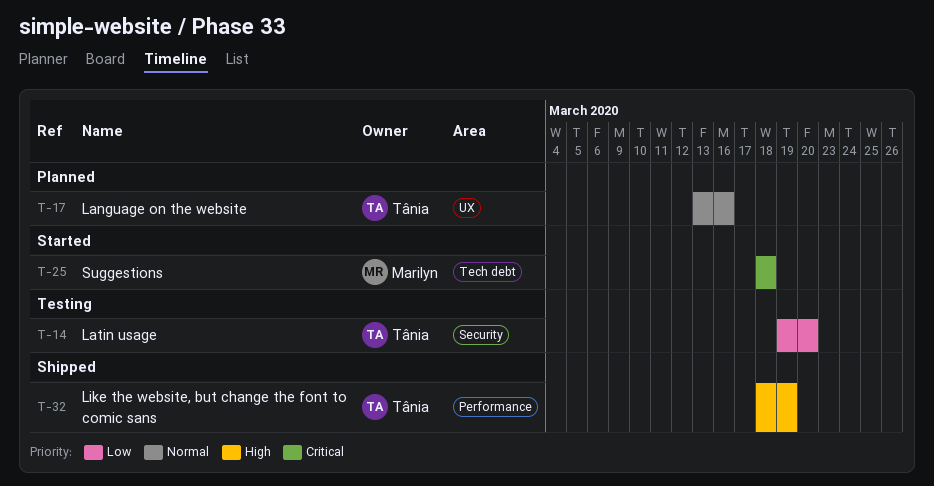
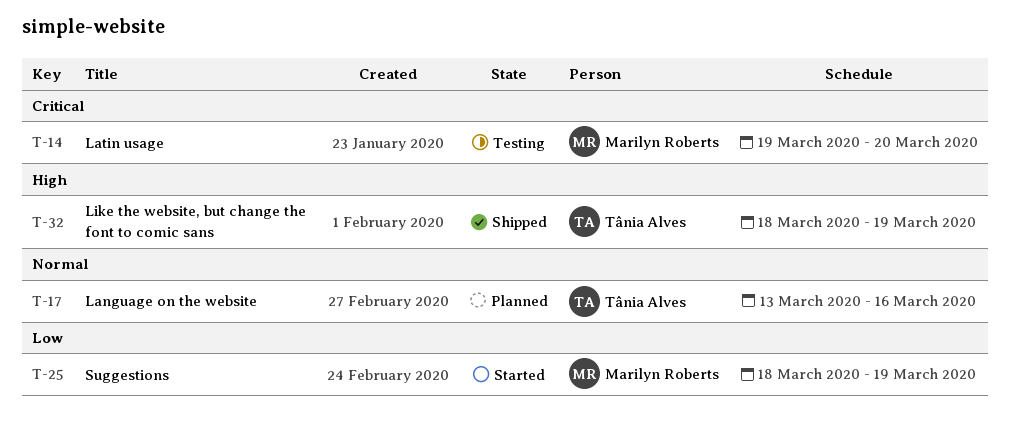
T-14, owner: Tânia Alves -> Marilyn Roberts
T-14, priority: Low -> Critical
T-25, priority: Critical -> Low
T-25, due: Mar 18 -> Mar 19

